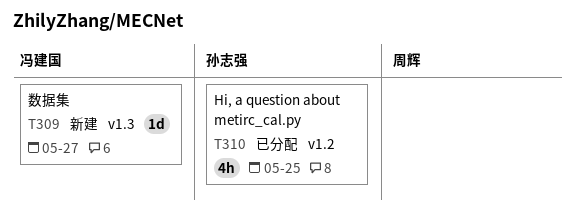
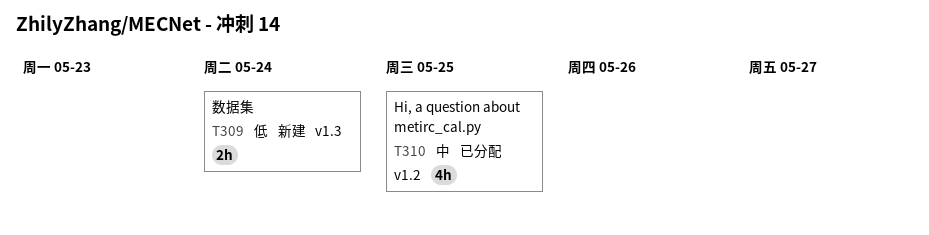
T309, estimate: 1d -> 2h
T309, due: May 27 -> May 24

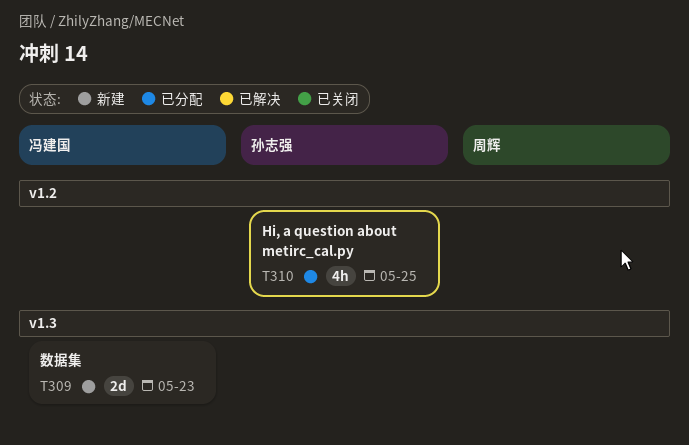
T309, estimate: 2h -> 2d
T309, due: May 24 -> May 23

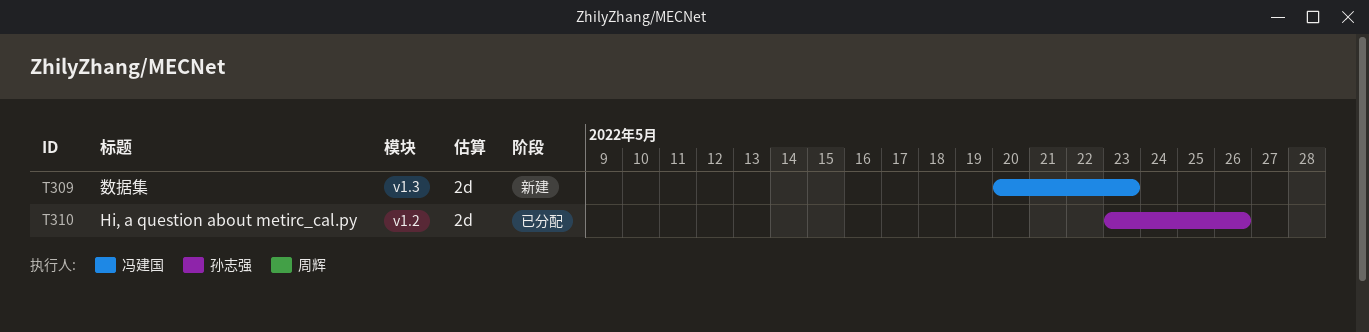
T310, estimate: 4h -> 2d
T310, due: May 25 -> May 26

